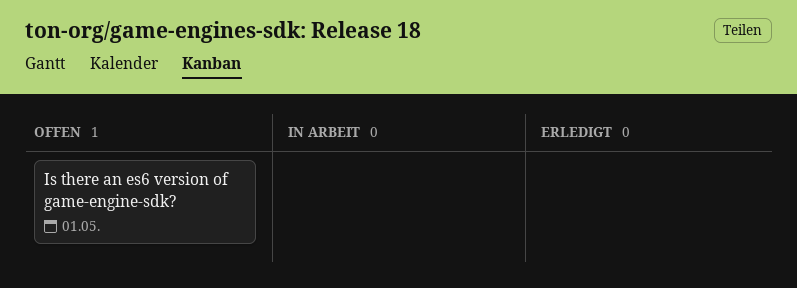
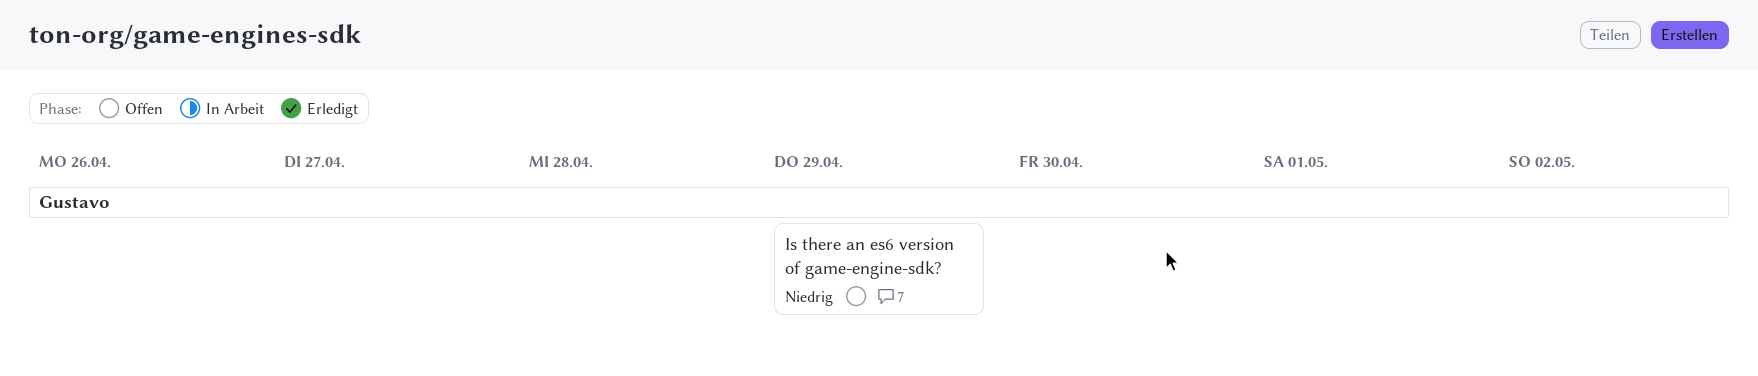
Is there an es6 version of game-engine-sdk?, due: May 1 -> Apr 29

